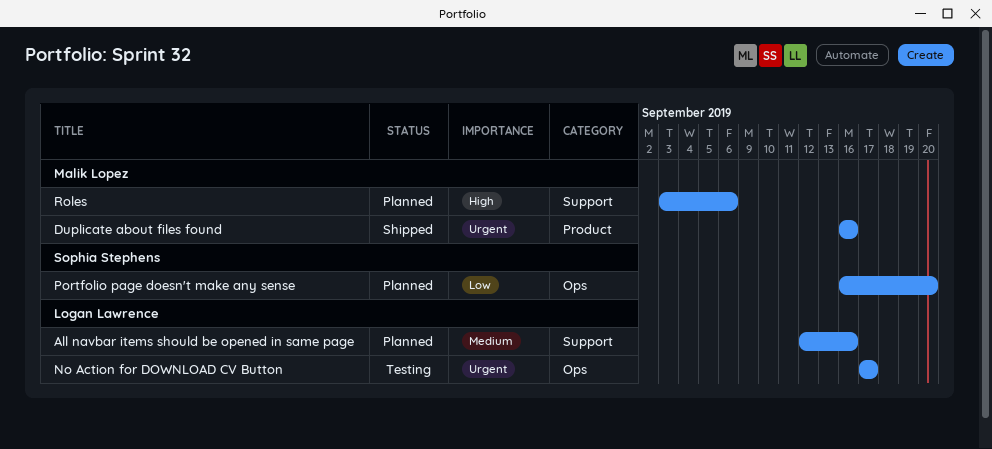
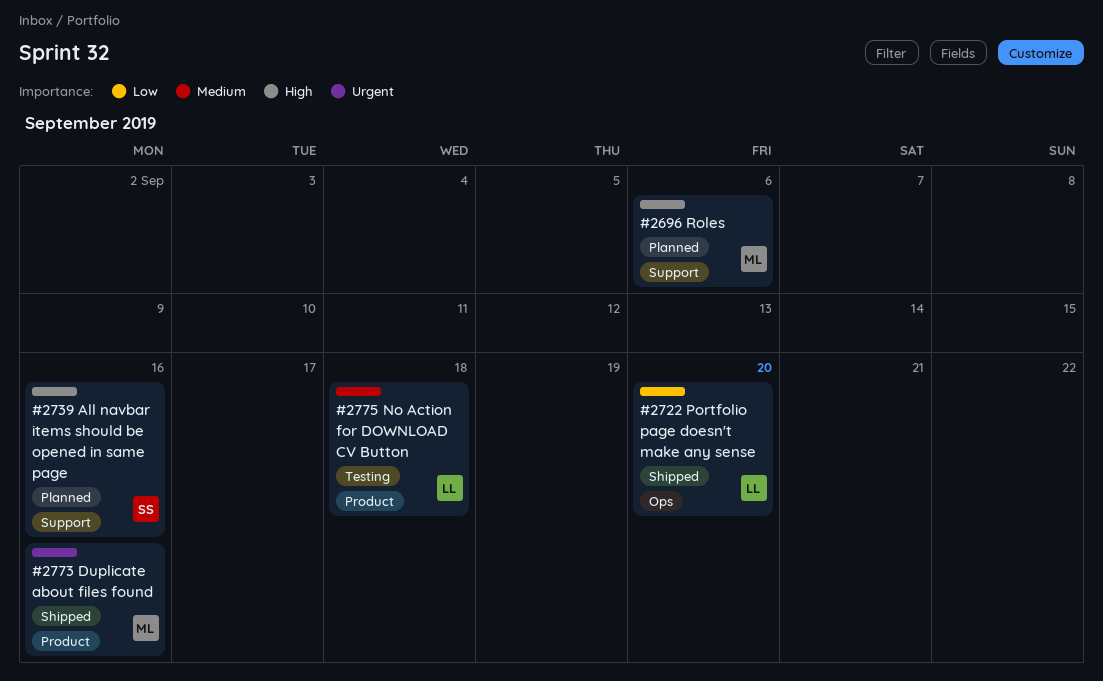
All navbar items should be opened in same page, owner: Logan Lawrence -> Sophia Stephens
All navbar items should be opened in same page, priority: Medium -> High
No Action for DOWNLOAD CV Button, priority: Urgent -> Medium
No Action for DOWNLOAD CV Button, label: Ops -> Product
No Action for DOWNLOAD CV Button, due: Sep 17 -> Sep 18
Portfolio page doesn't make any sense, status: Planned -> Shipped
Portfolio page doesn't make any sense, owner: Sophia Stephens -> Logan Lawrence

